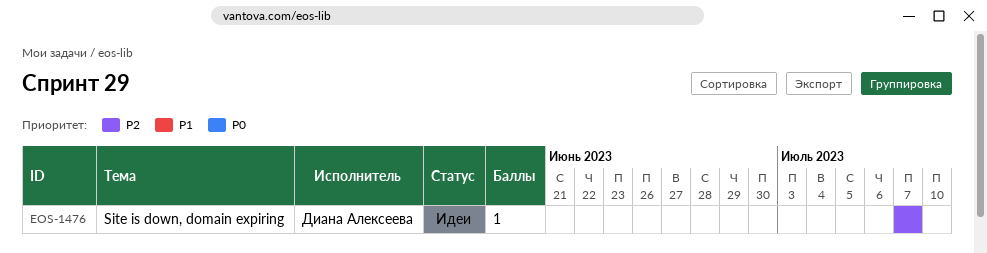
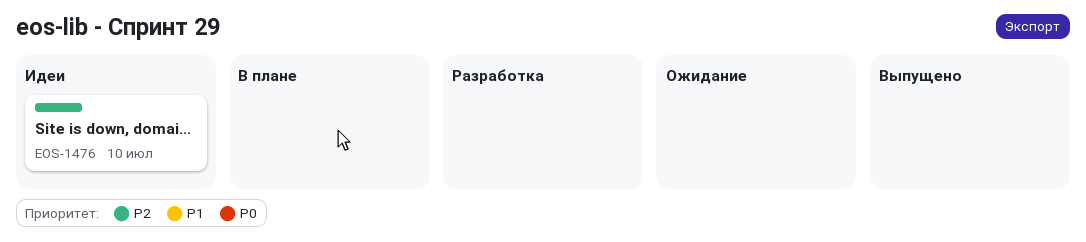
EOS-1476, due: Jul 7 -> Jul 10

